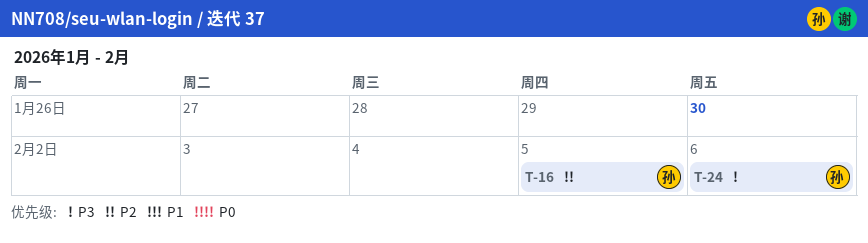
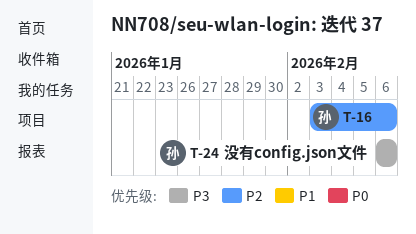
T-16, due: Feb 5 -> Feb 6

